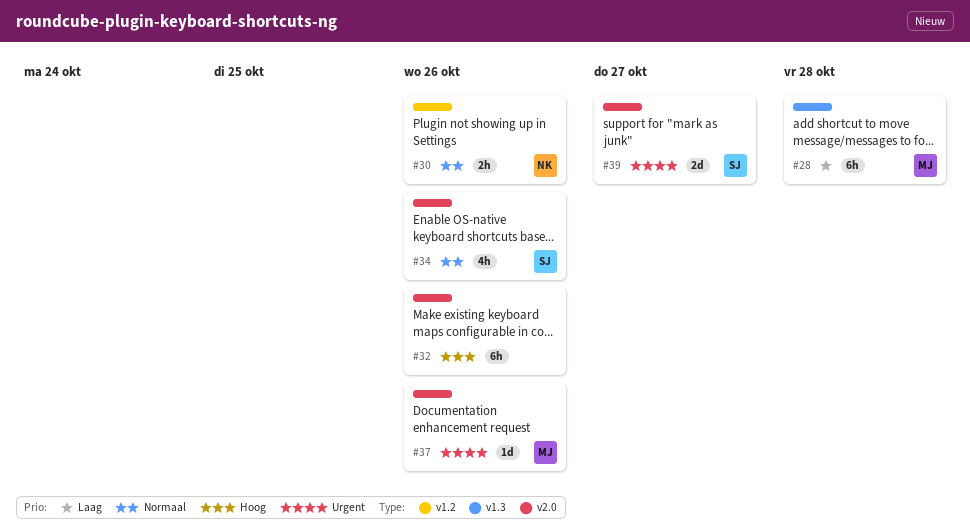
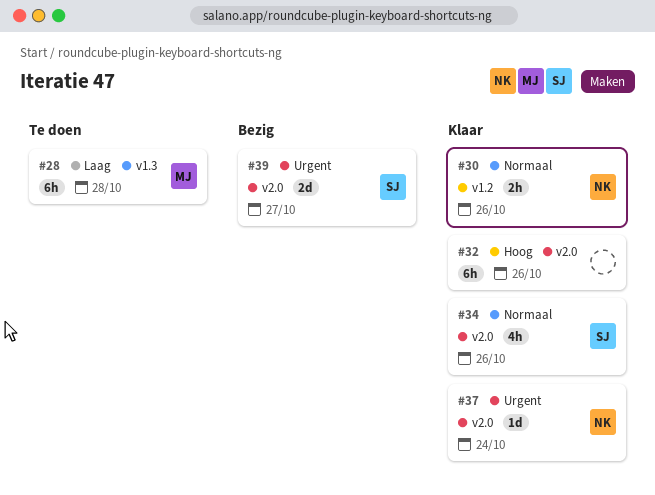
#37, owner: MJ -> NK
#37, due: Oct 26 -> Oct 24

